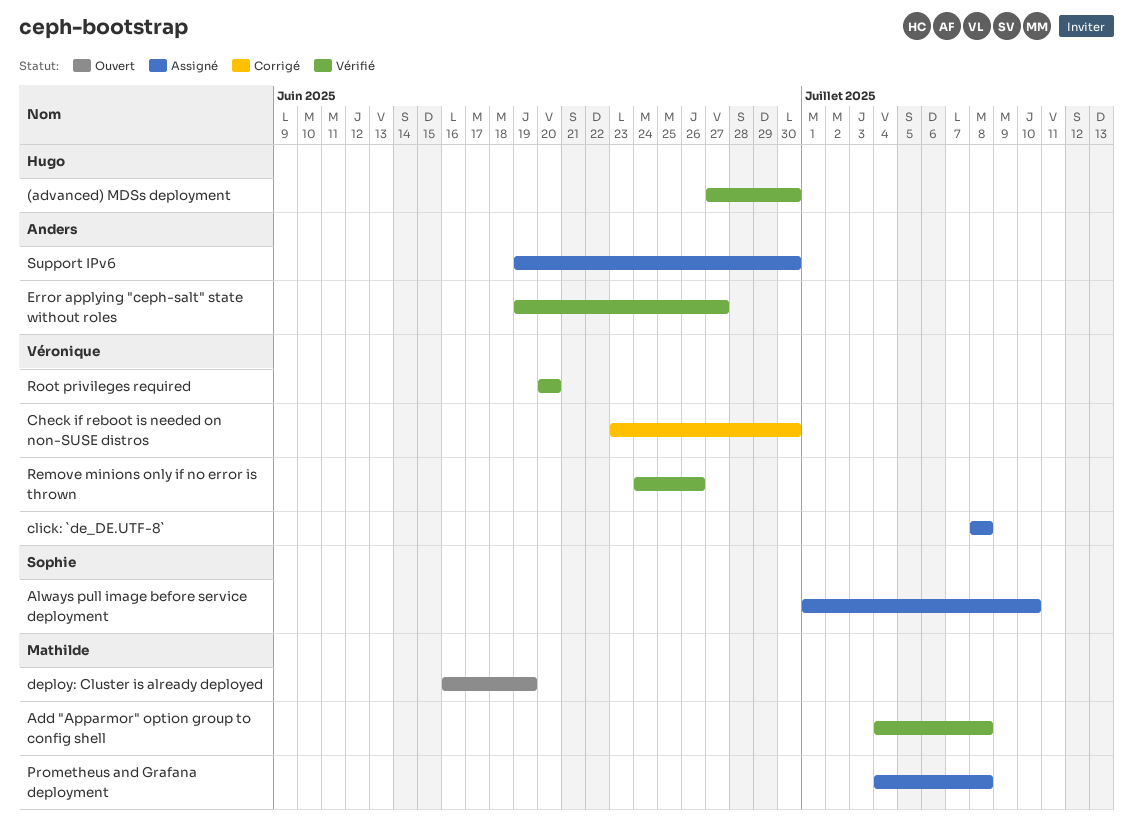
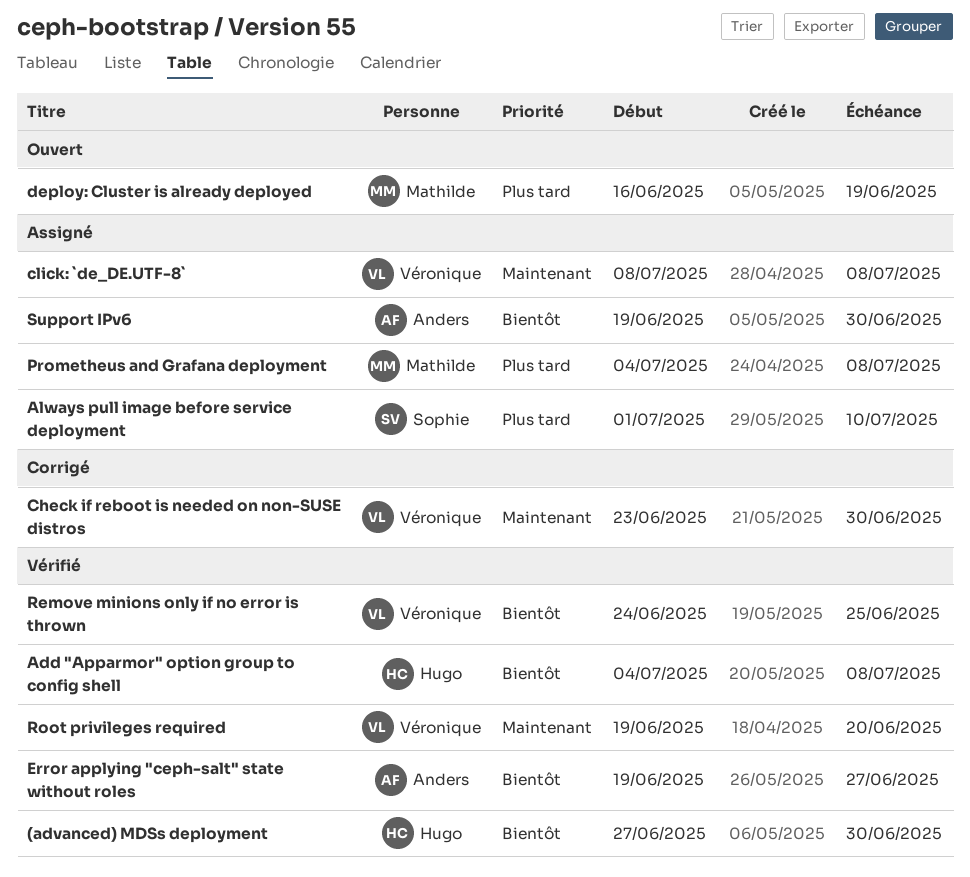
Add "Apparmor" option group to config shell, owner: Mathilde -> Hugo
Remove minions only if no error is thrown, due: Jun 26 -> Jun 25
Root privileges required, start: Jun 20 -> Jun 19

